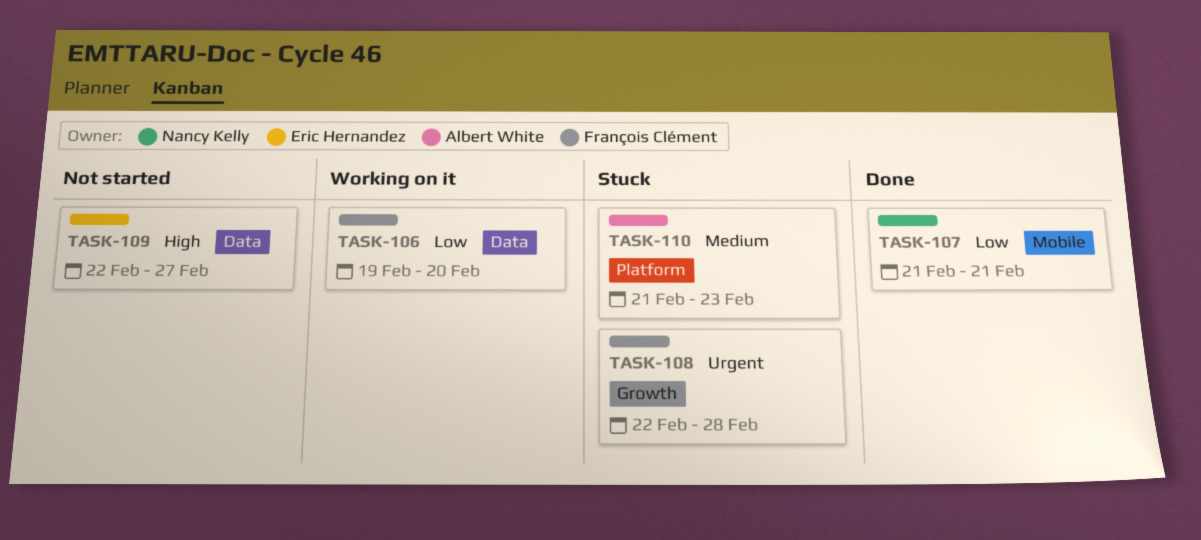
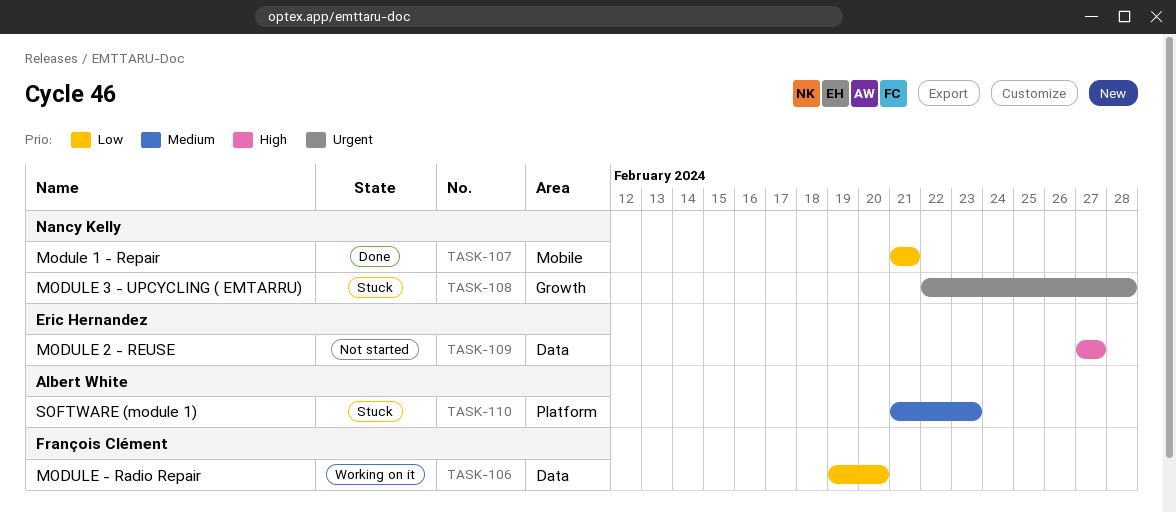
TASK-108, owner: François Clément -> Nancy Kelly
TASK-109, start: Feb 22 -> Feb 27

